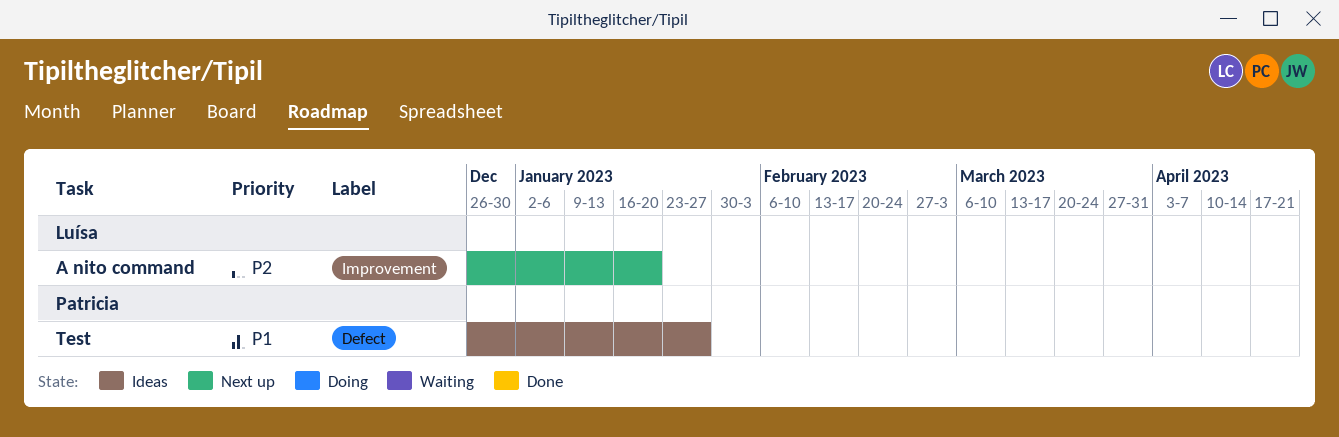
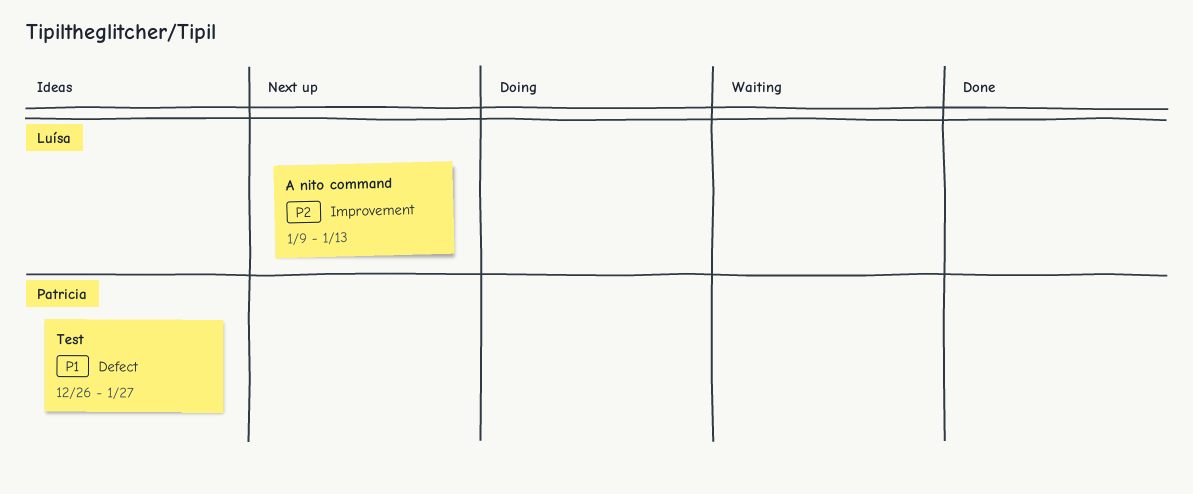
A nito command, start: Dec 26 -> Jan 9
A nito command, due: Jan 20 -> Jan 13

